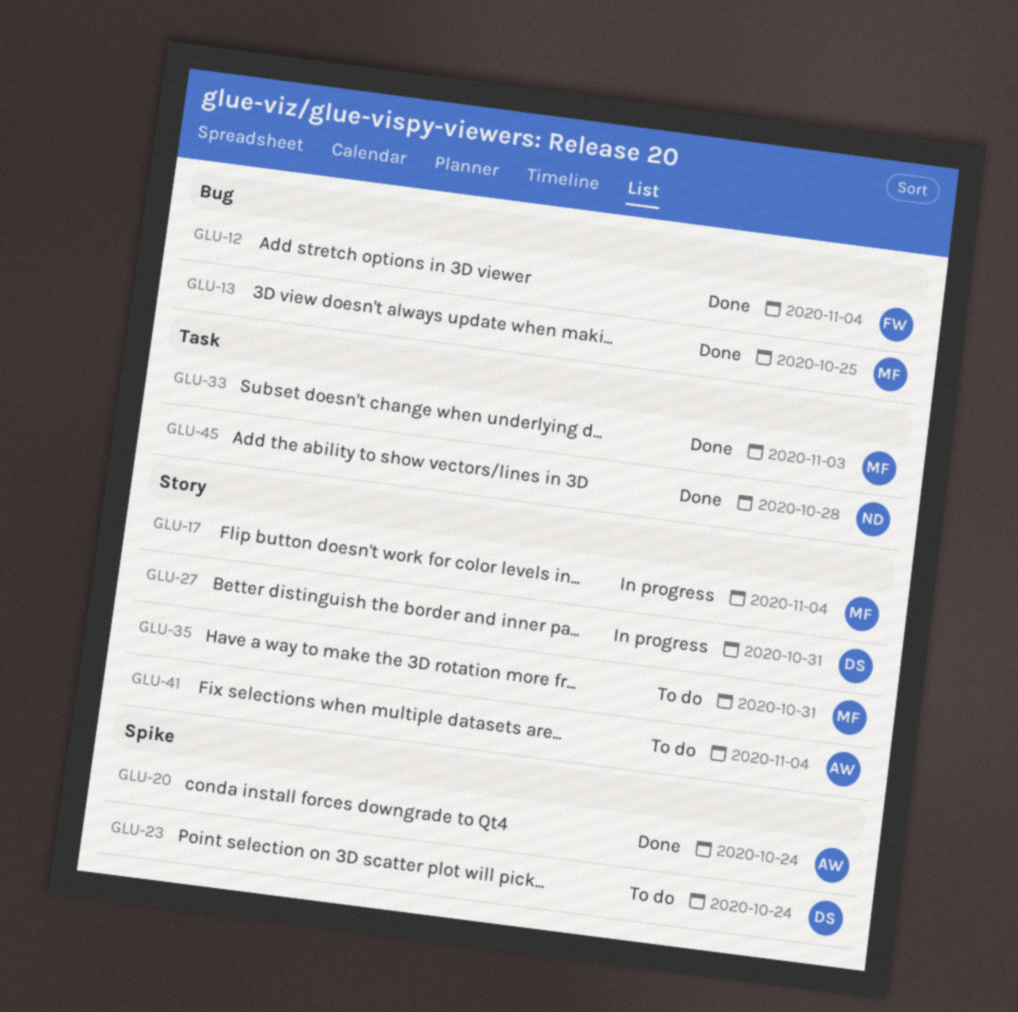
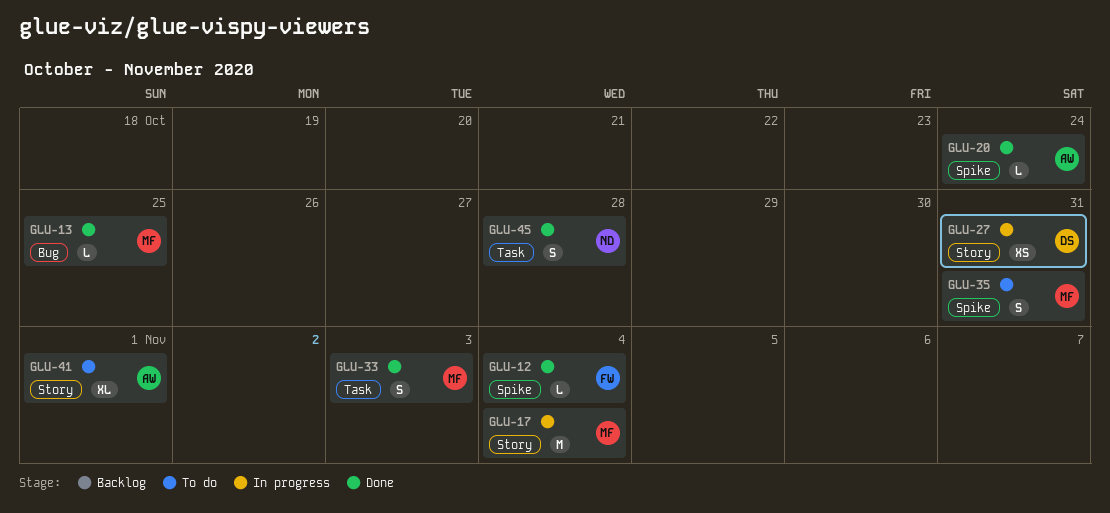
GLU-12, label: Bug -> Spike
GLU-23: present -> none
GLU-35, label: Story -> Spike
GLU-41, due: Nov 4 -> Nov 1

